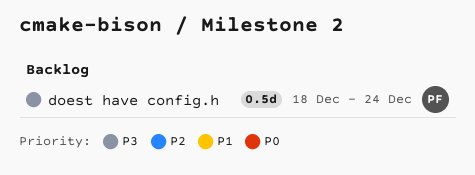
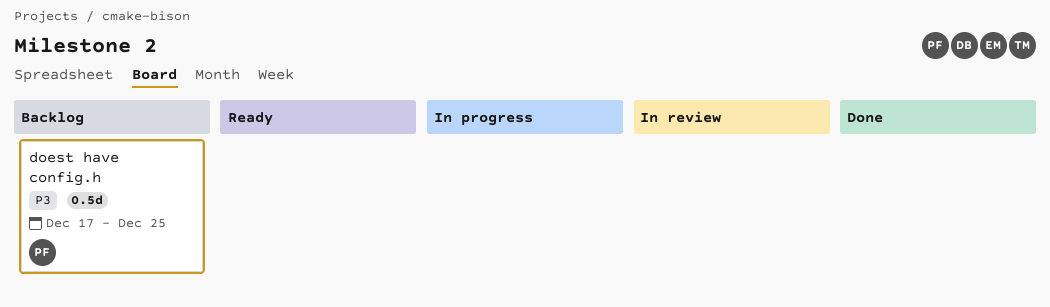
doest have config.h, start: Dec 18 -> Dec 17
doest have config.h, due: Dec 24 -> Dec 25

